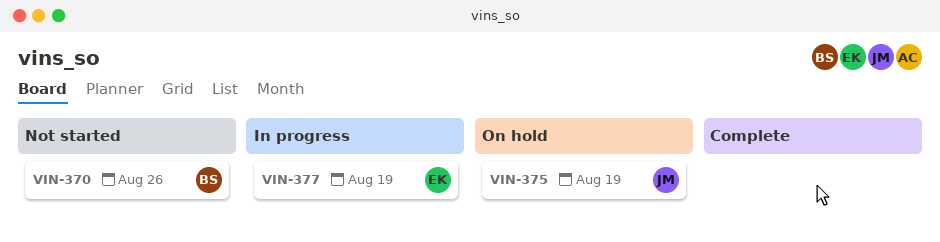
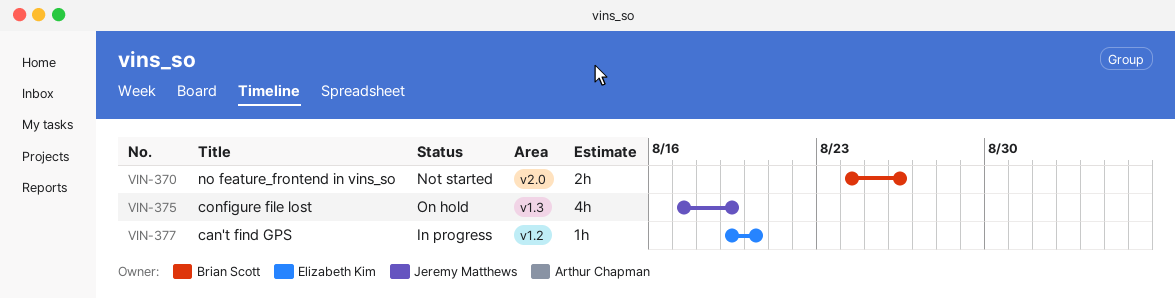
VIN-377, due: Aug 19 -> Aug 20

